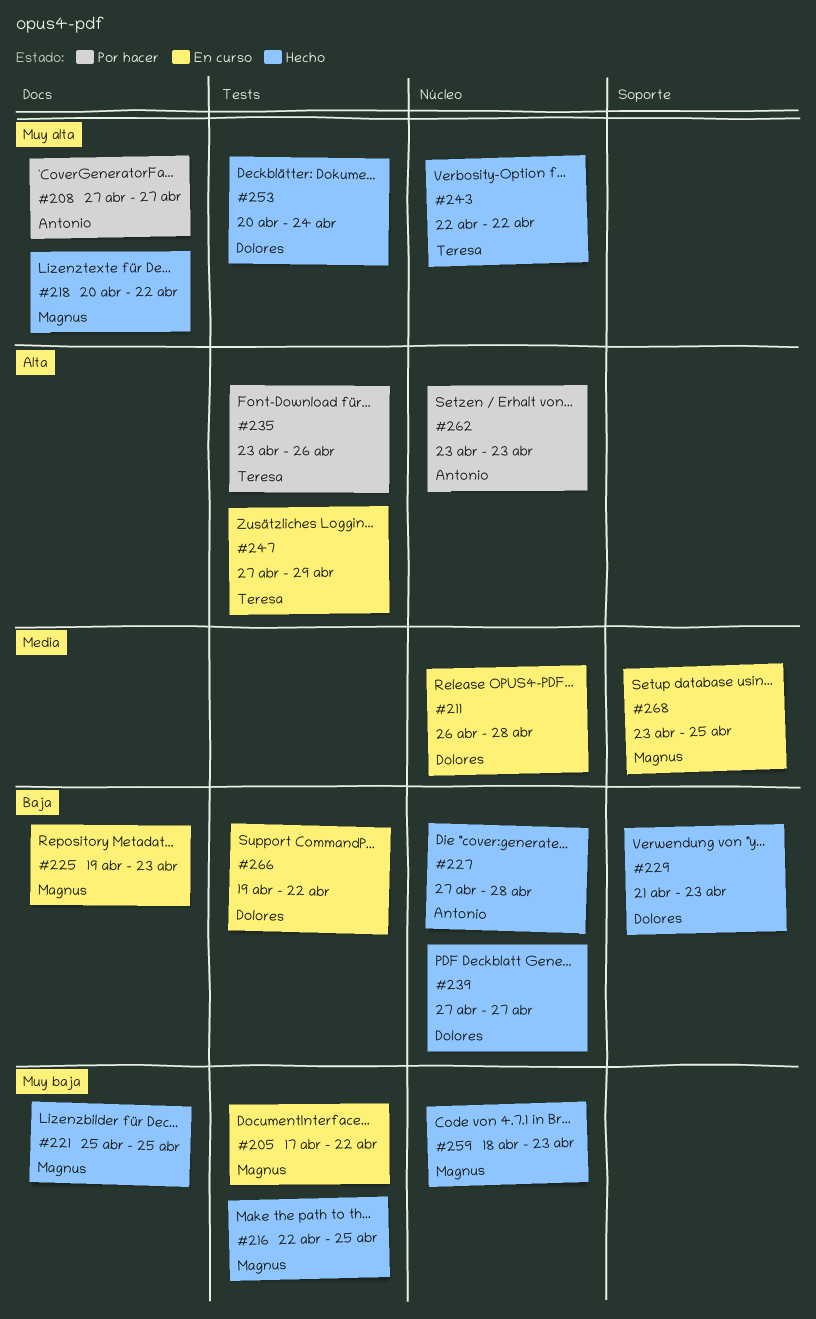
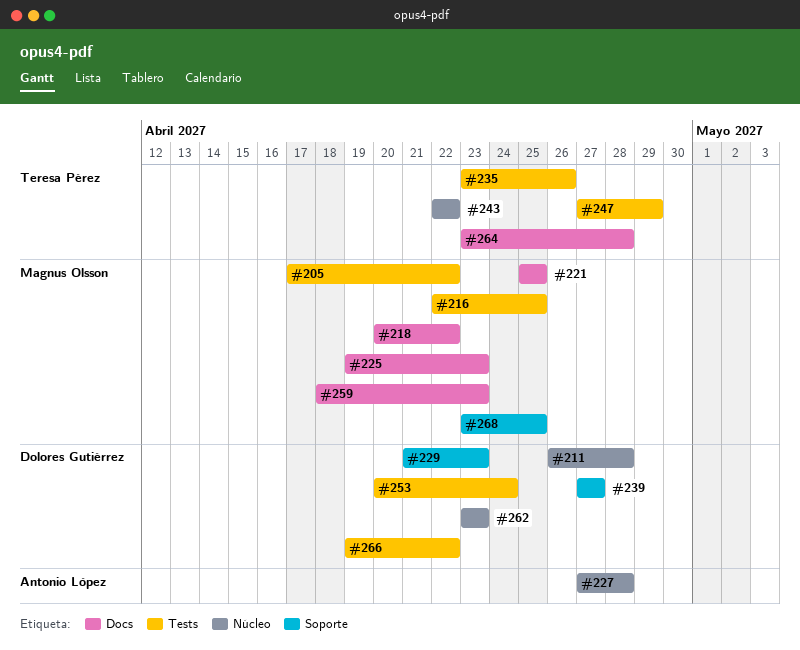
#208: present -> none
#239, label: Núcleo -> Soporte
#259, label: Núcleo -> Docs
#262, owner: Antonio López -> Dolores Gutiérrez
#264: none -> present

